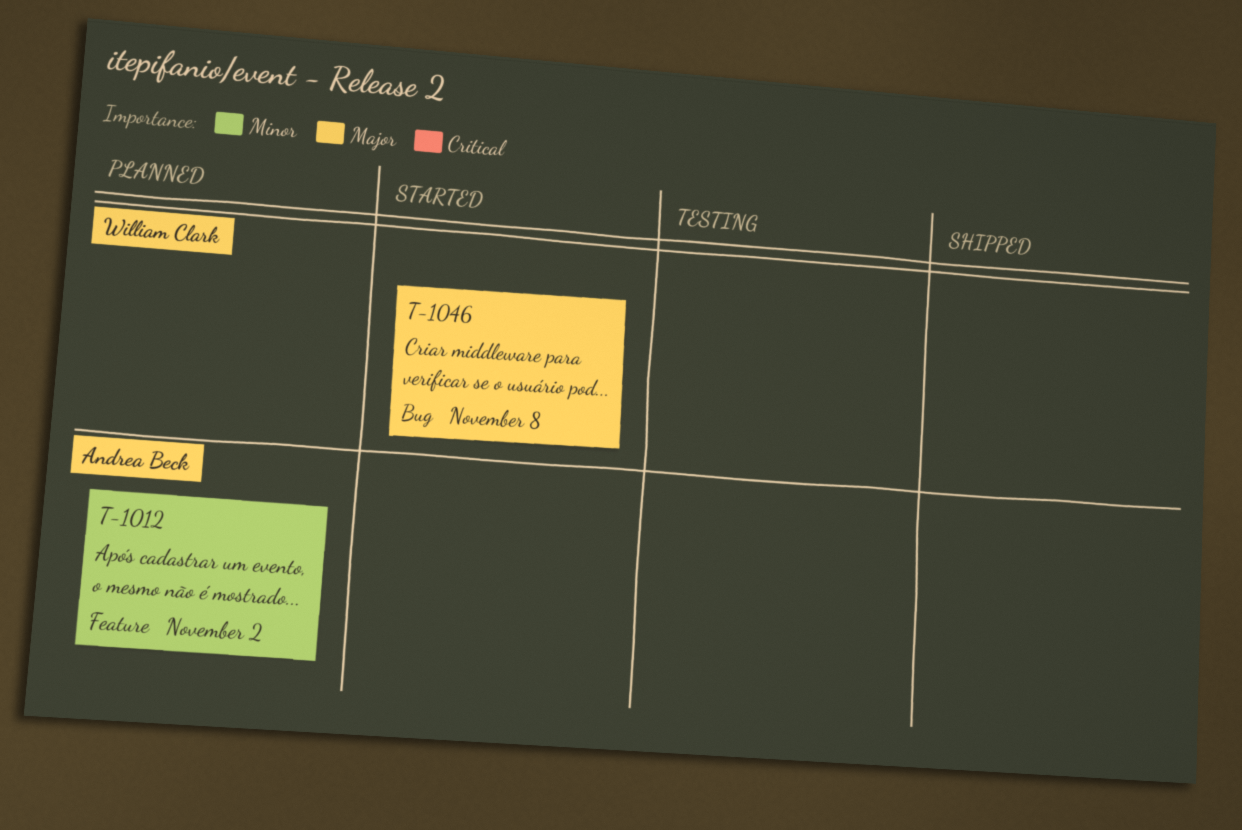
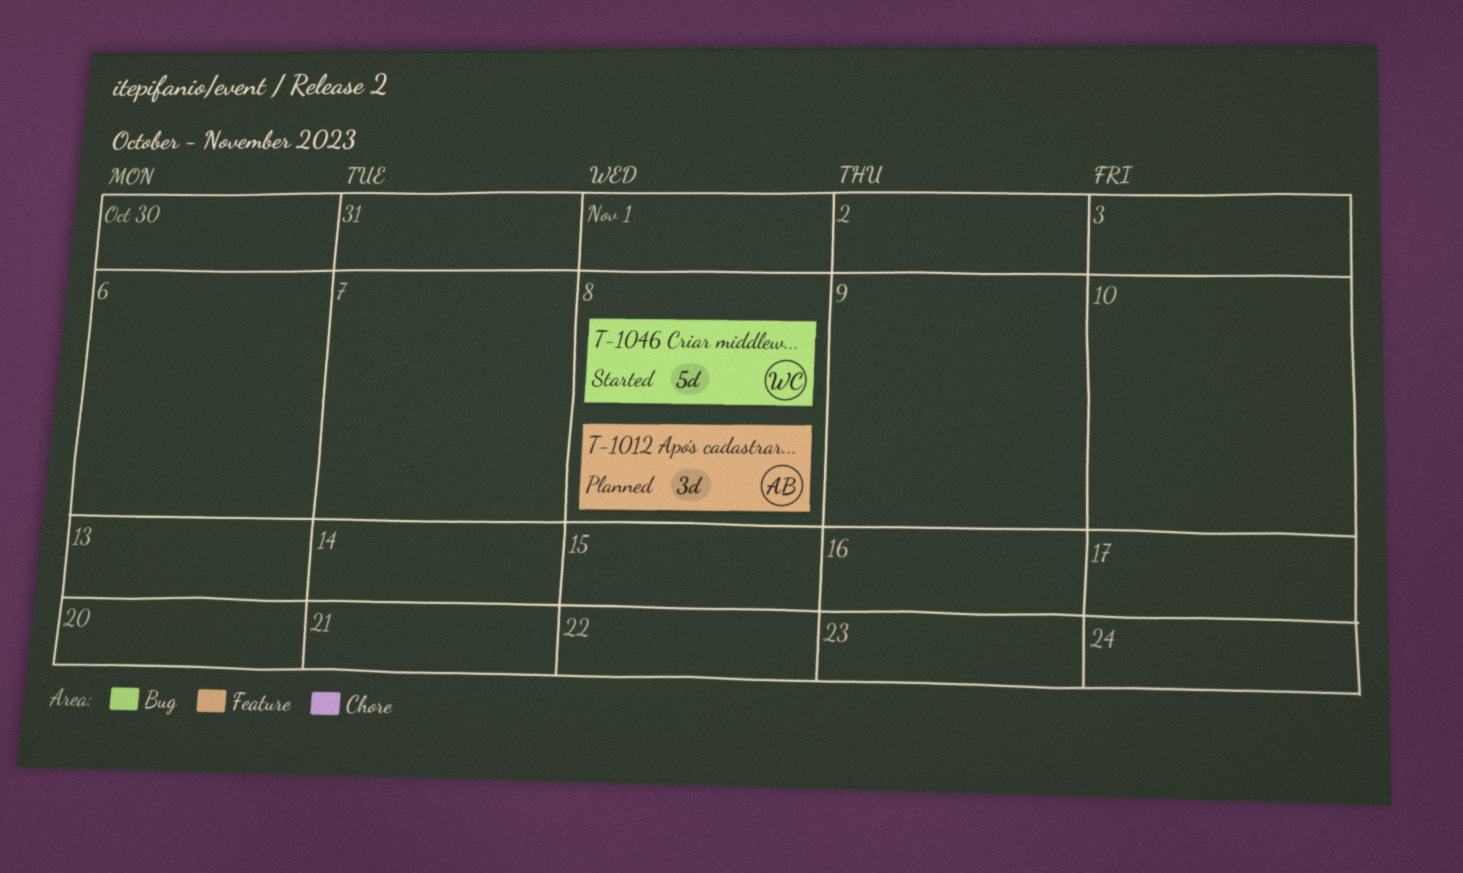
T-1012, due: Nov 2 -> Nov 8

